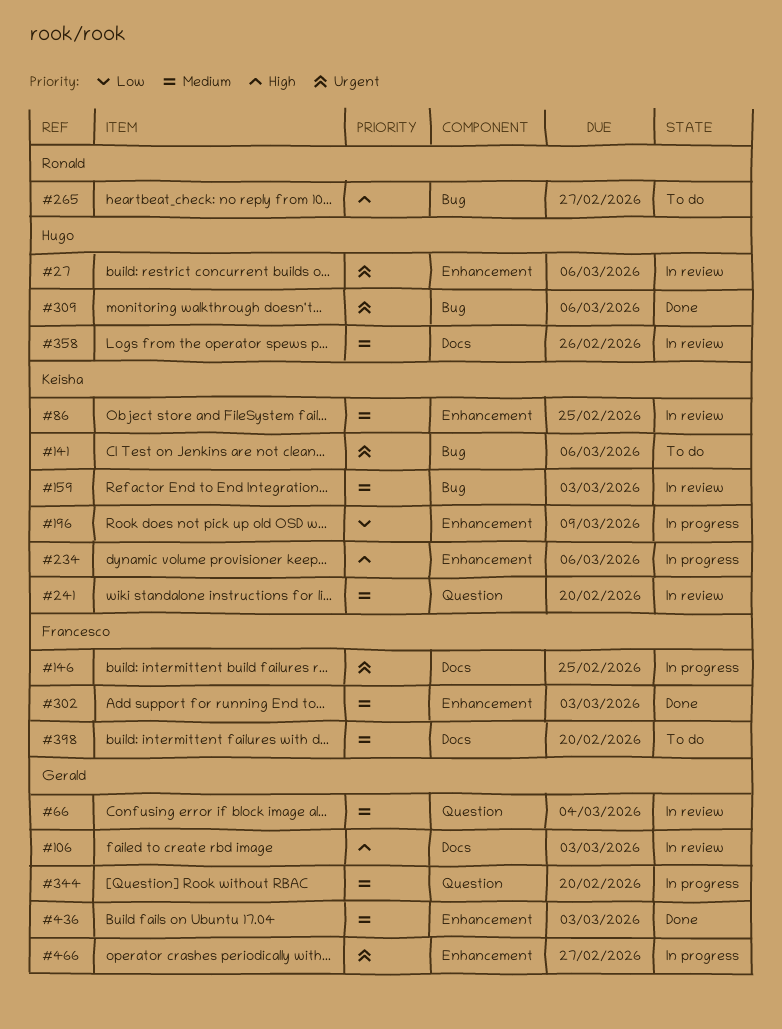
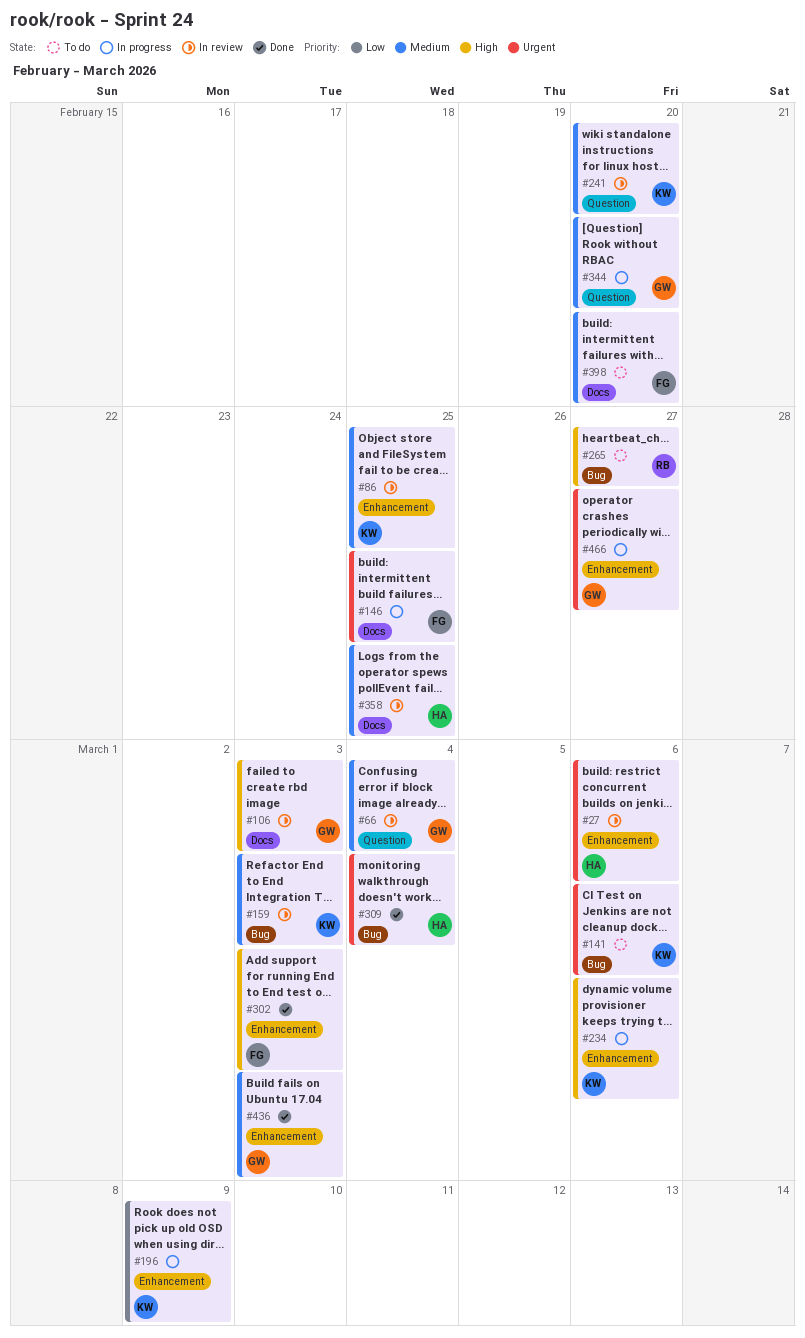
#302, priority: Medium -> High
#309, due: Mar 6 -> Mar 4
#358, due: Feb 26 -> Feb 25

